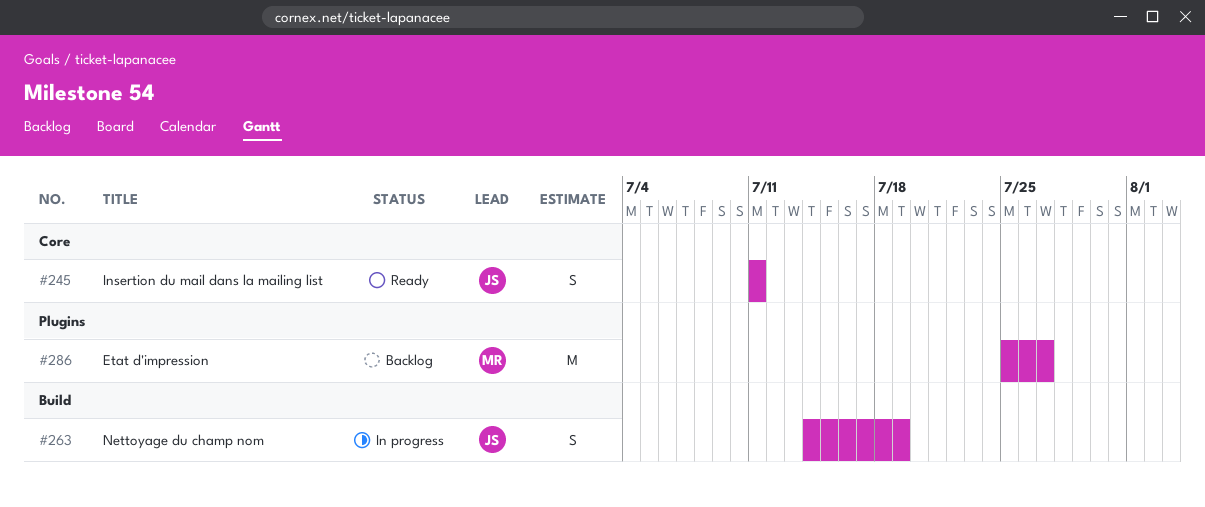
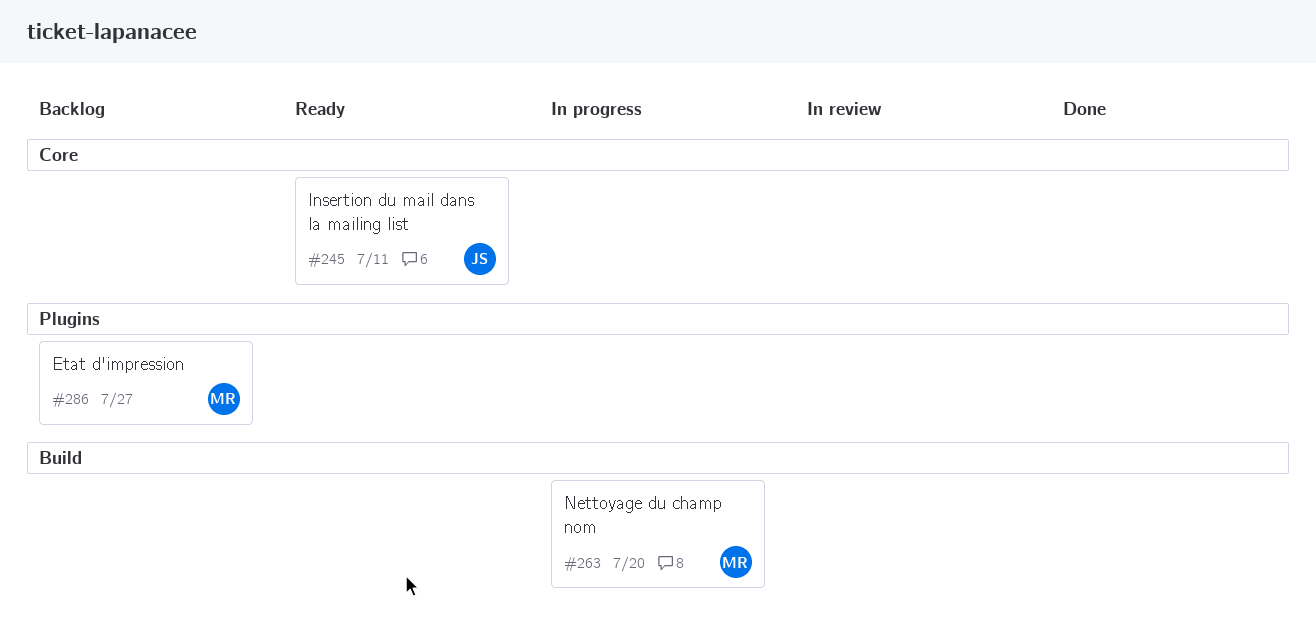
#263, owner: JS -> MR
#263, due: Jul 19 -> Jul 20

